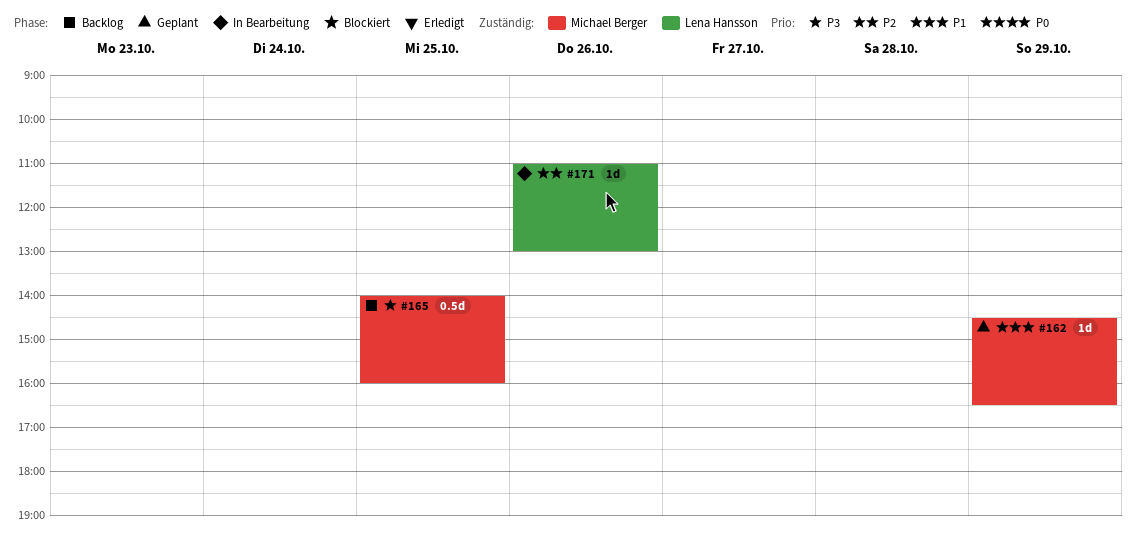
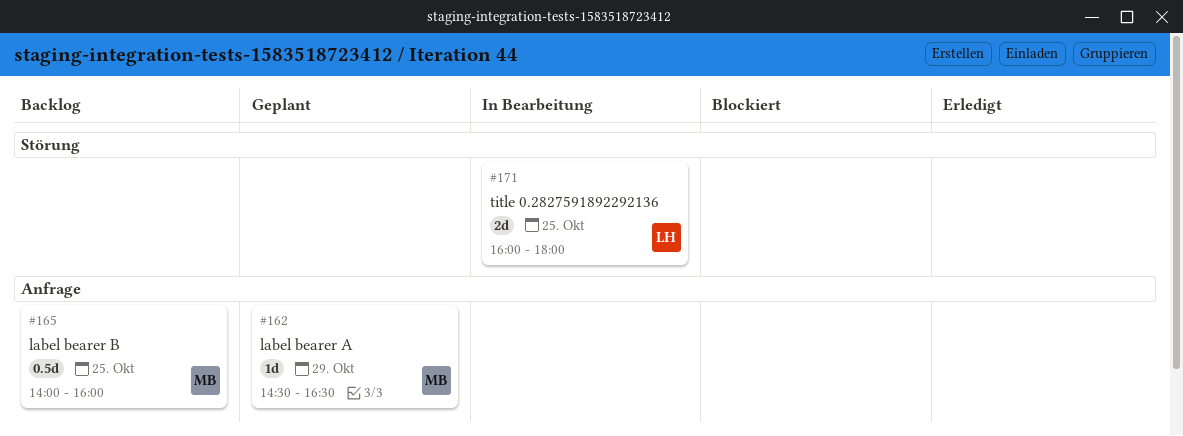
#171, estimate: 1d -> 2d
#171, day: Oct 26 -> Oct 25
#171, begins: 11:00 -> 16:00
#171, ends: 13:00 -> 18:00

